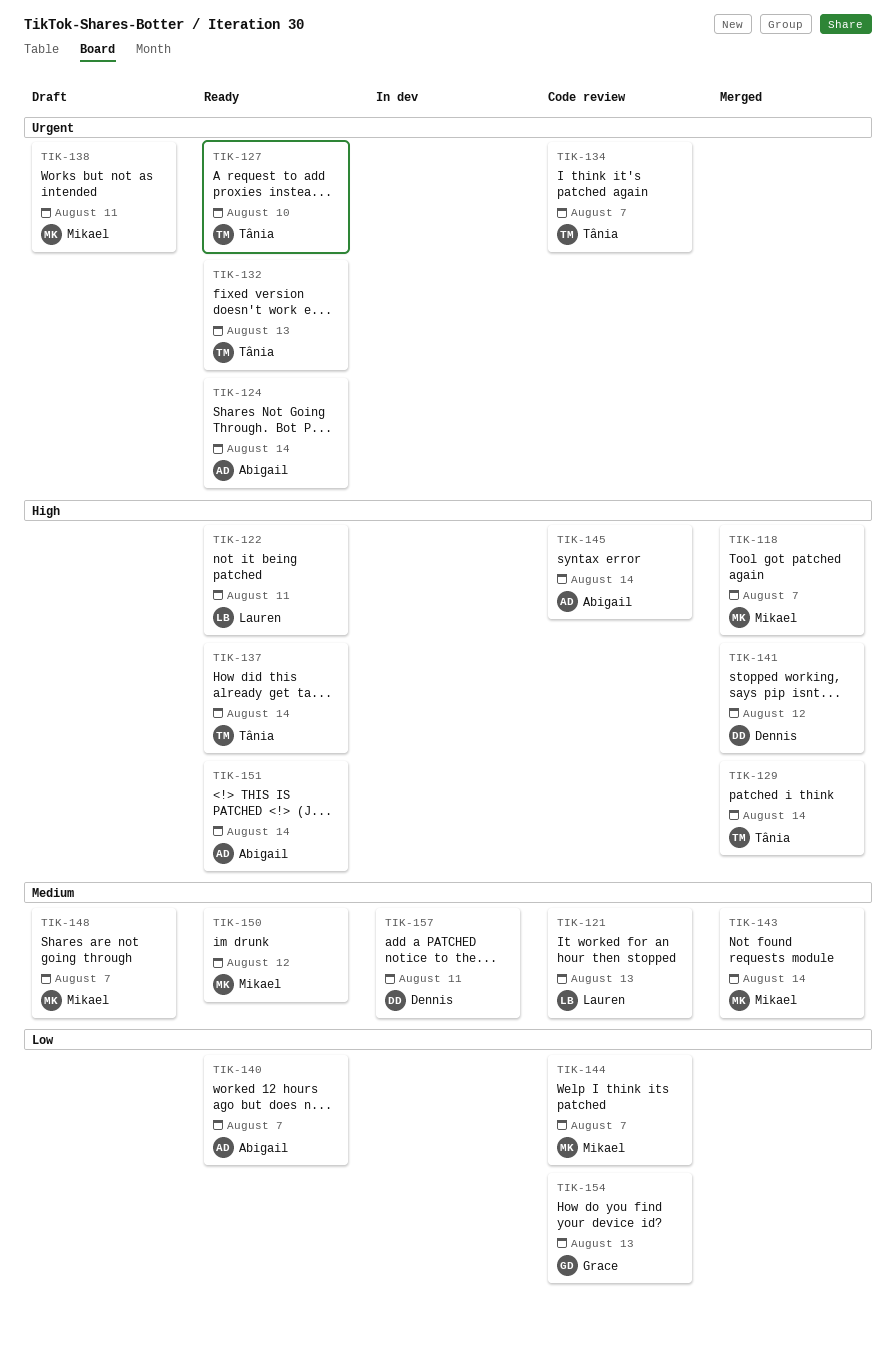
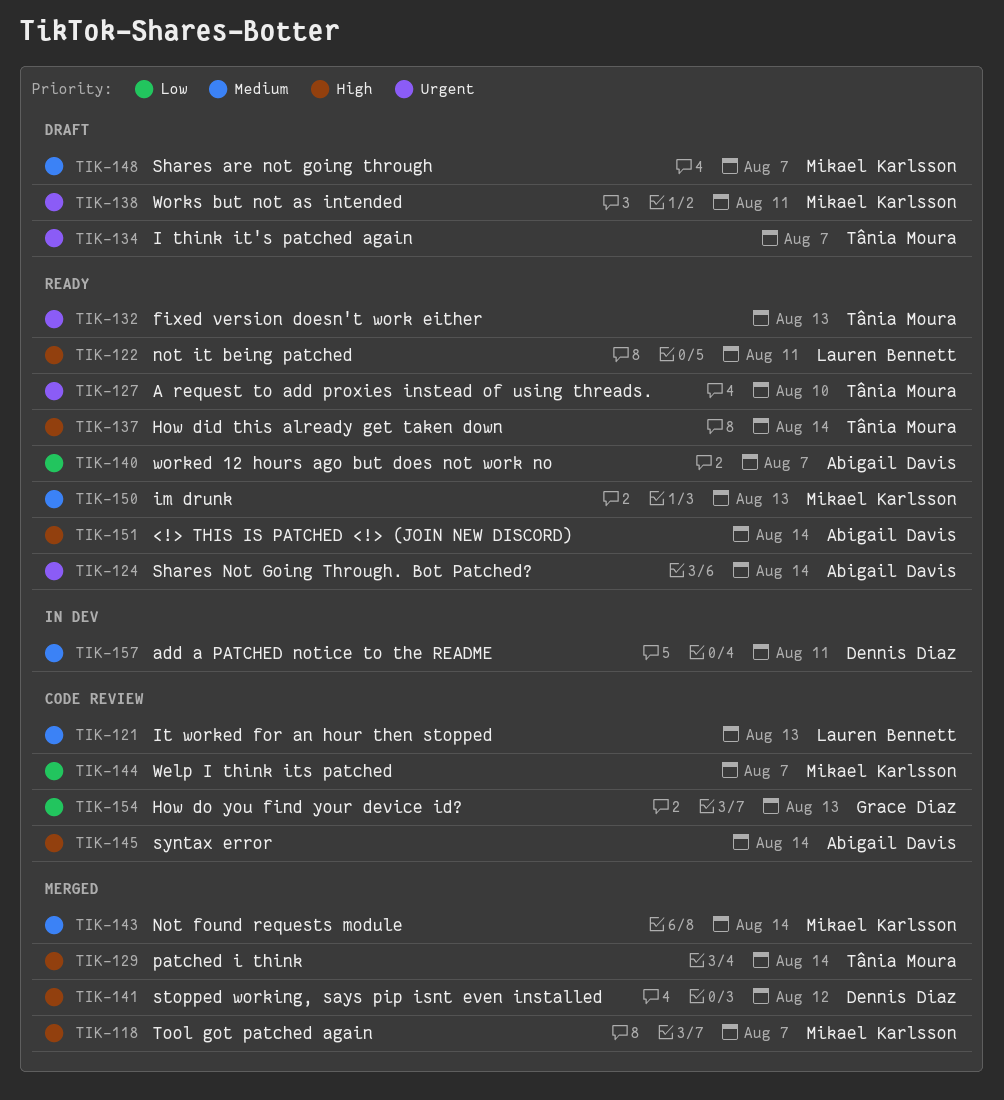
TIK-134, status: Code review -> Draft
TIK-150, due: Aug 12 -> Aug 13

